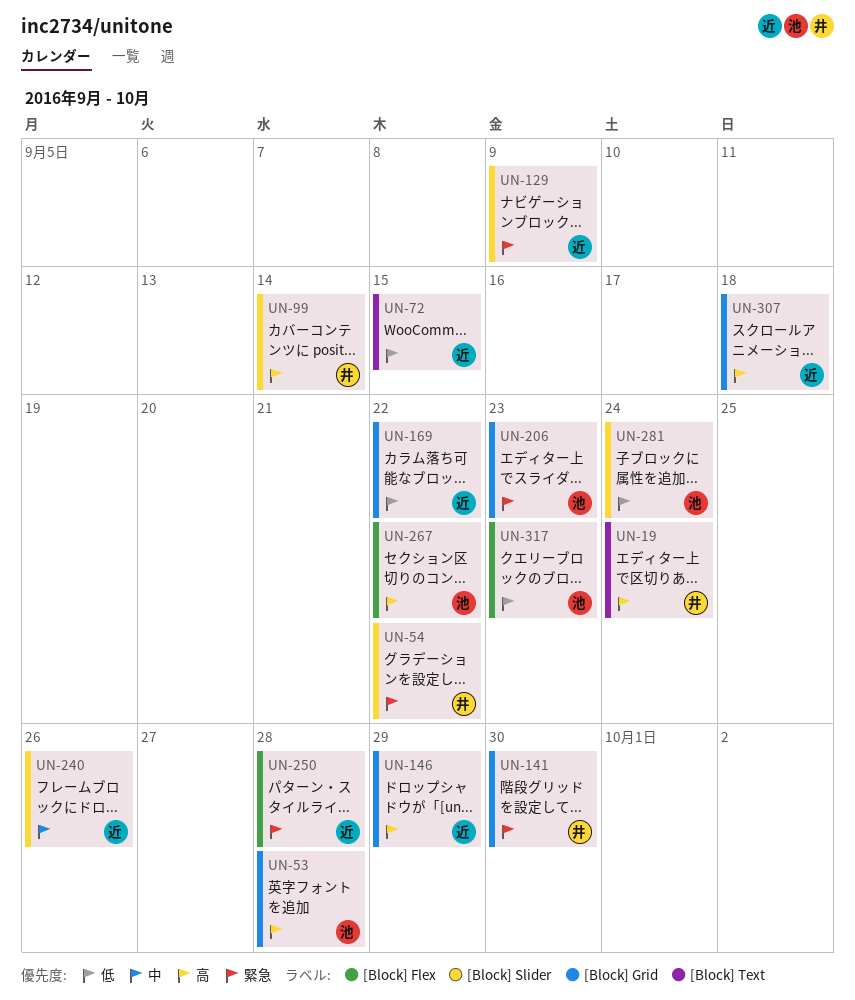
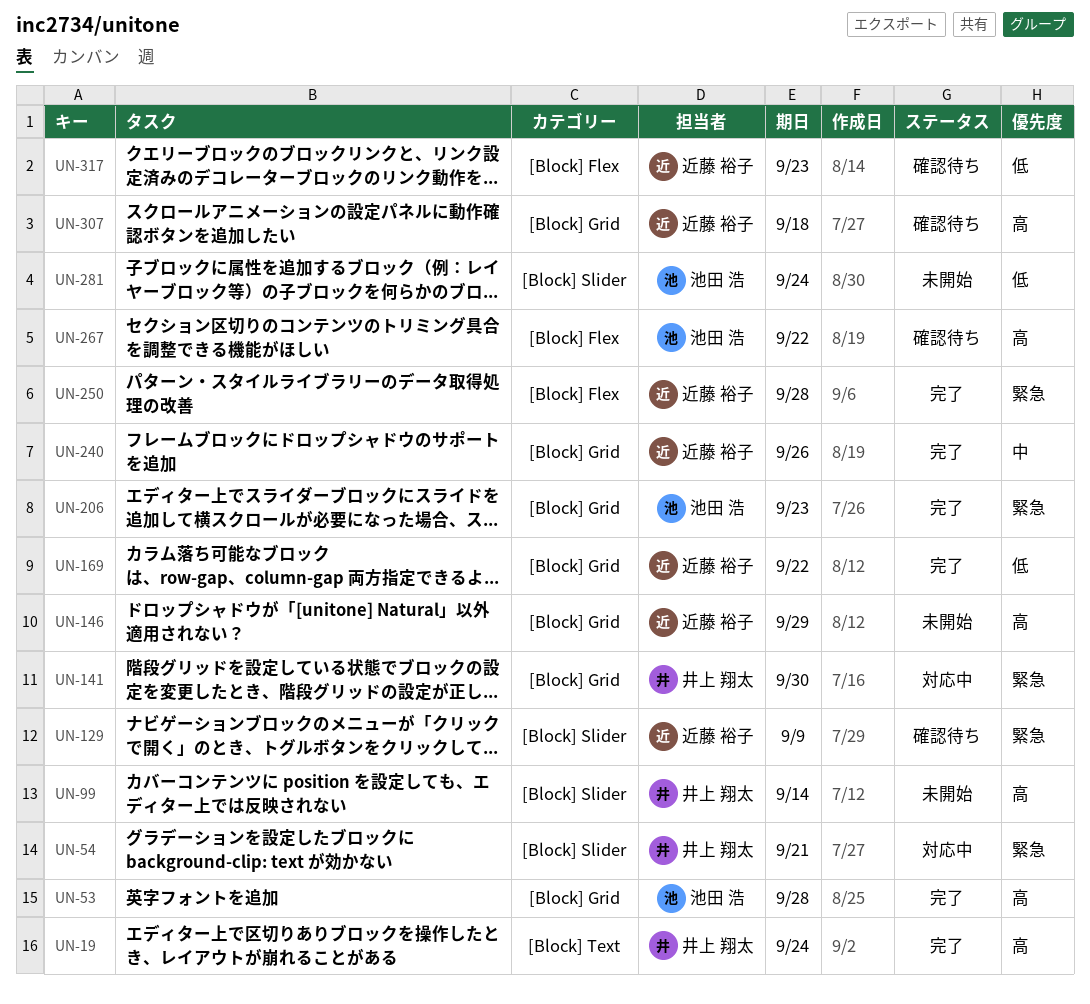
UN-54, due: Sep 22 -> Sep 21
UN-72: present -> none
UN-240, label: [Block] Slider -> [Block] Grid
UN-317, owner: 池田 浩 -> 近藤 裕子

